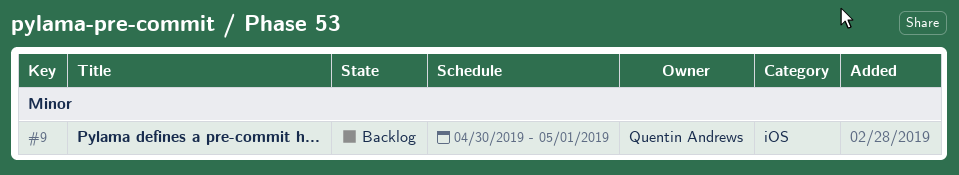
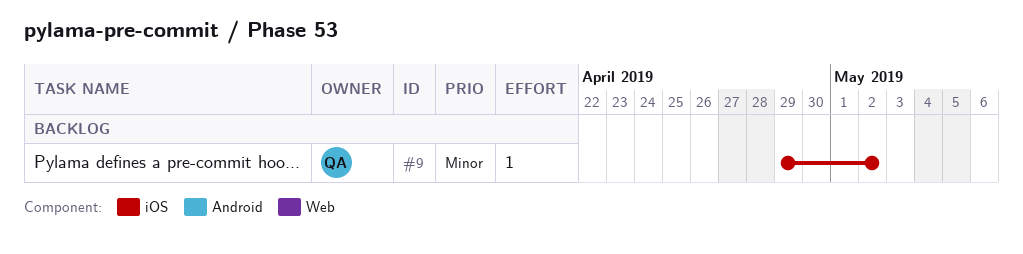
#9, start: Apr 30 -> Apr 29
#9, due: May 1 -> May 2

